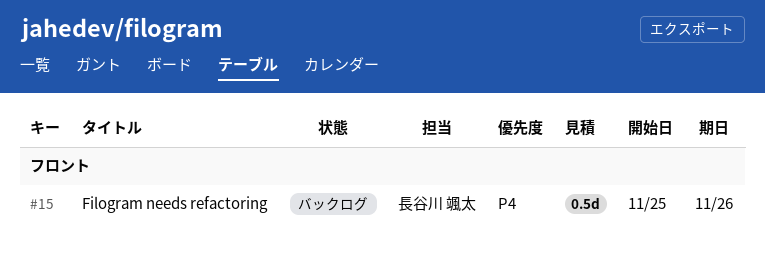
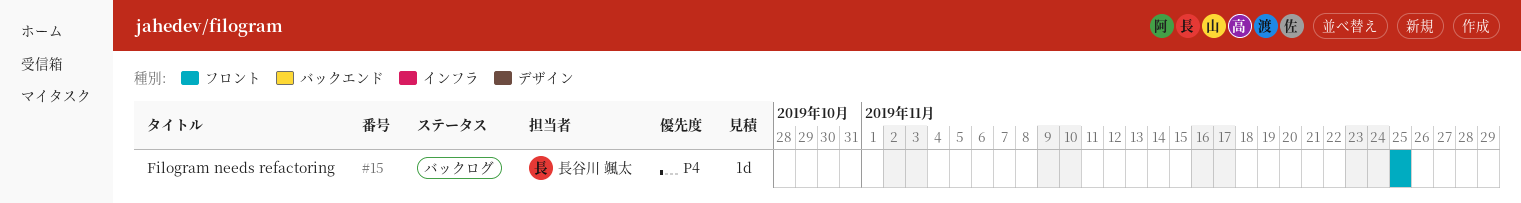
#15, estimate: 0.5d -> 1d
#15, due: Nov 26 -> Nov 25

